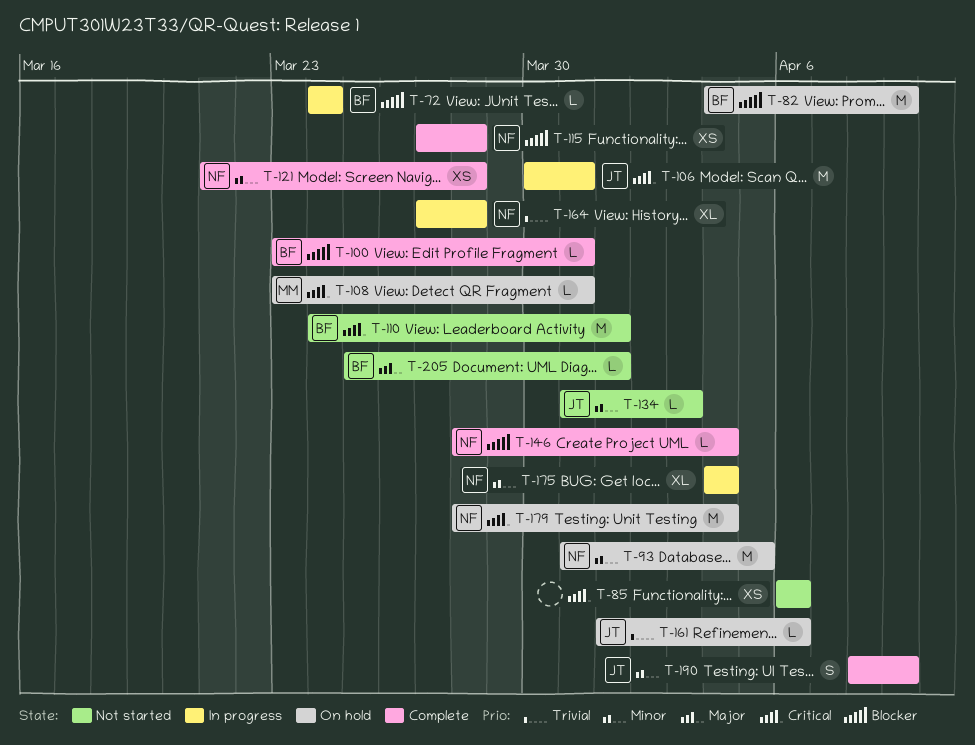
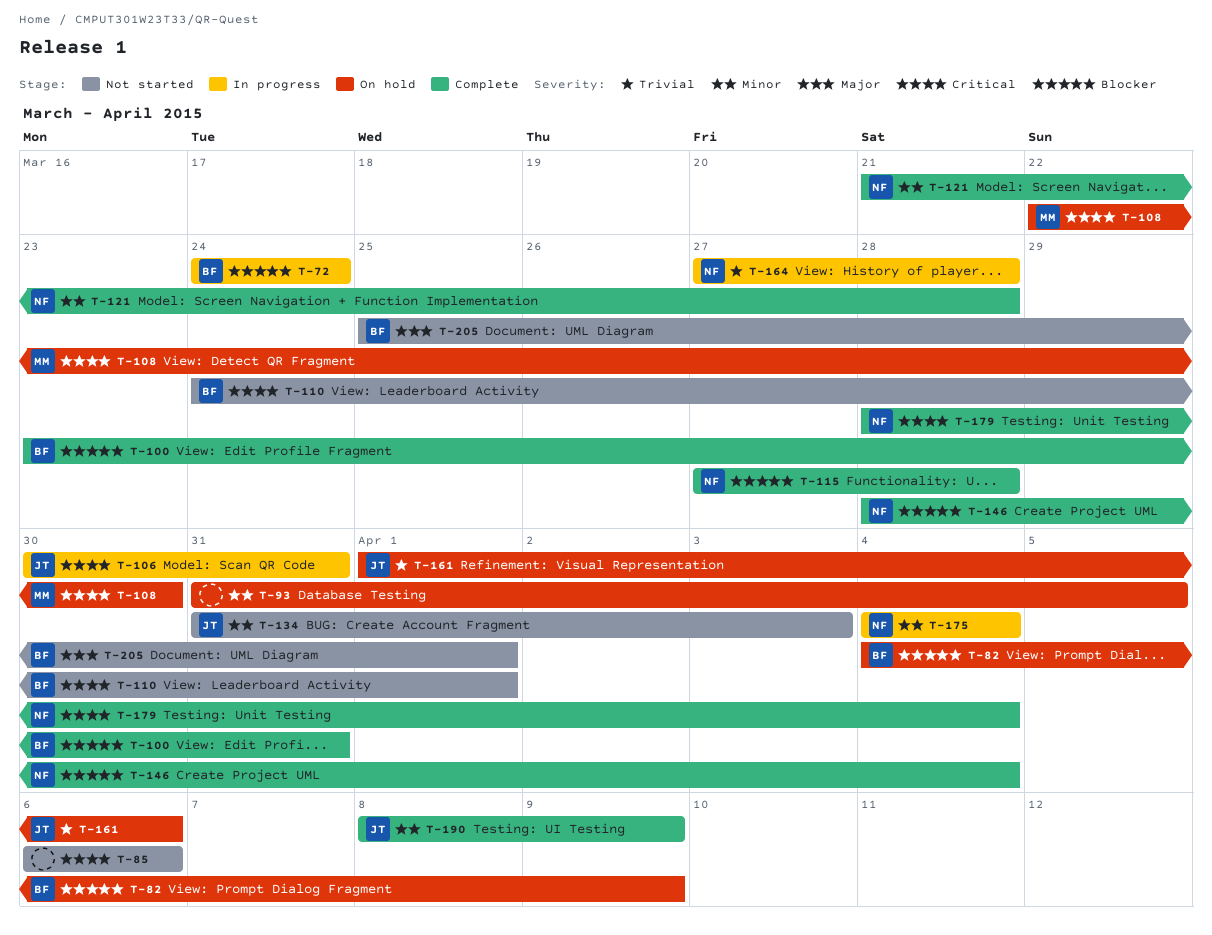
T-93, owner: NF -> none
T-108, start: Mar 23 -> Mar 22
T-108, due: Mar 31 -> Mar 30
T-179, status: On hold -> Complete

